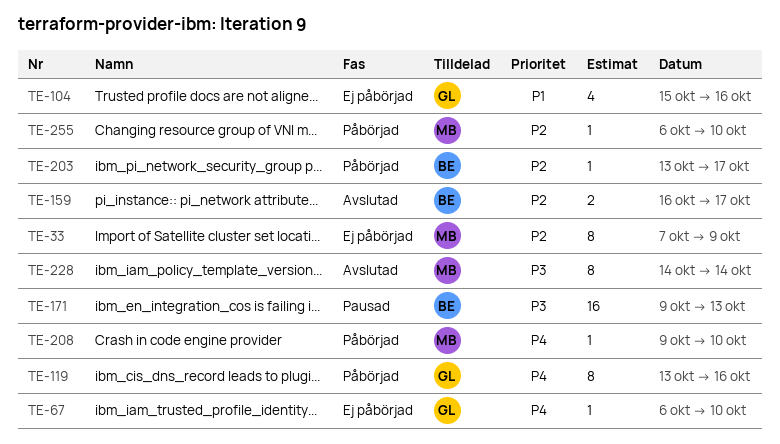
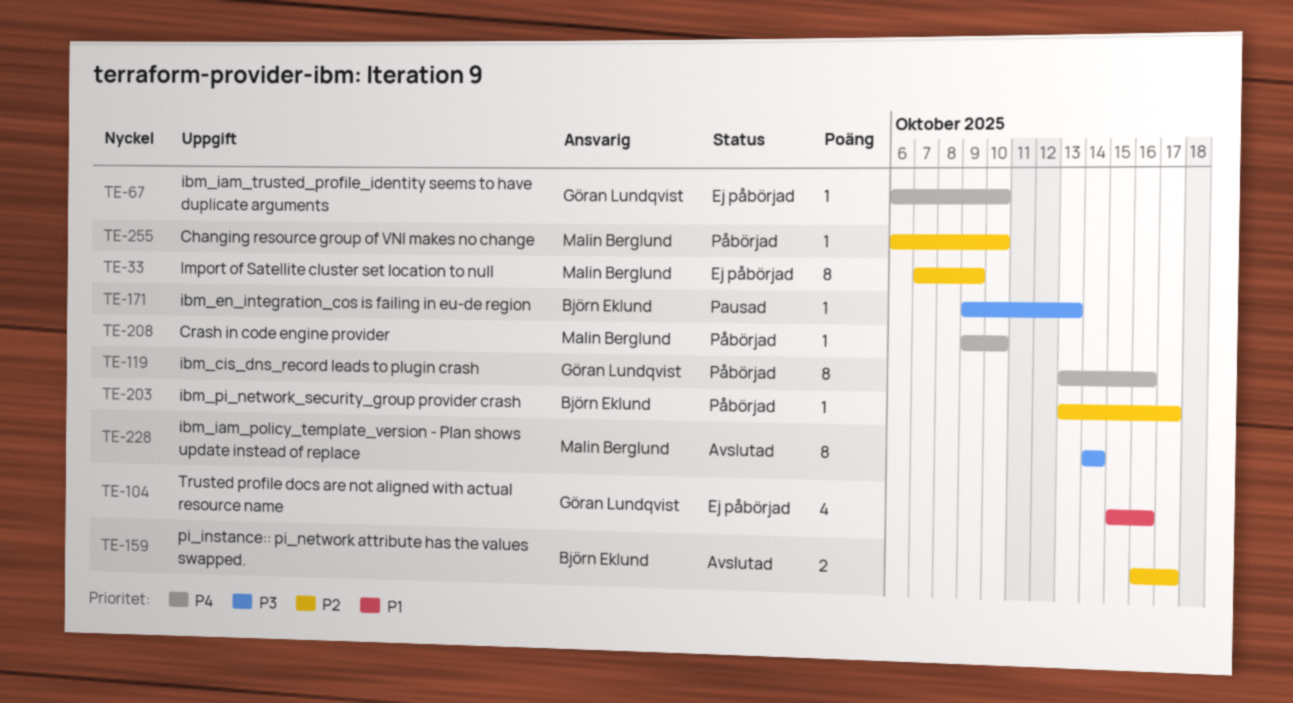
TE-171, estimate: 16 -> 1

